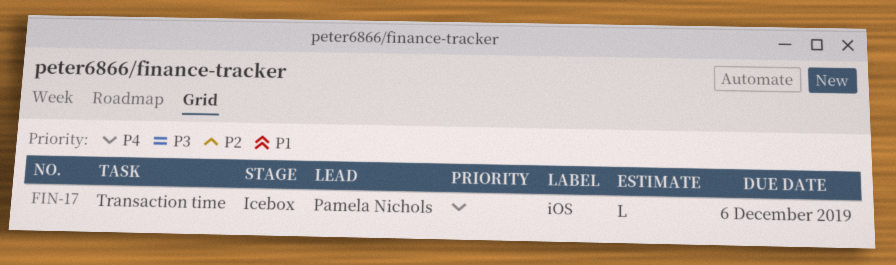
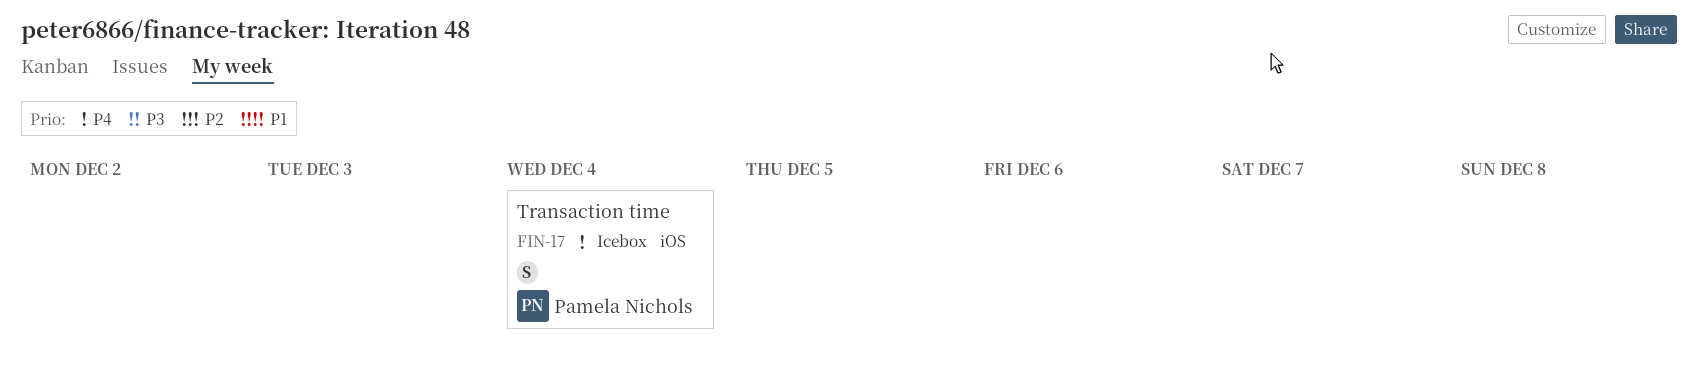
FIN-17, estimate: L -> S
FIN-17, due: Dec 6 -> Dec 4

